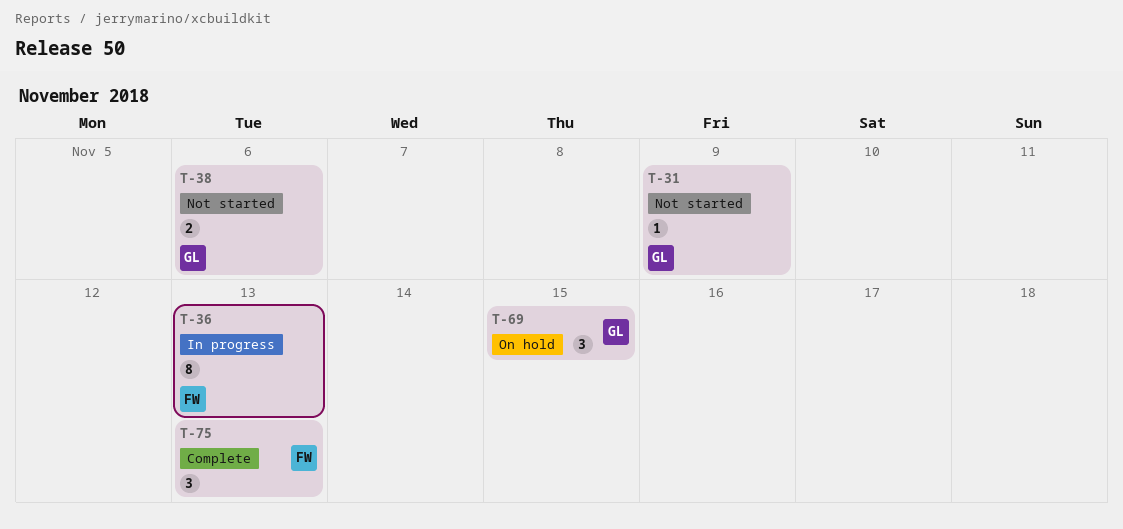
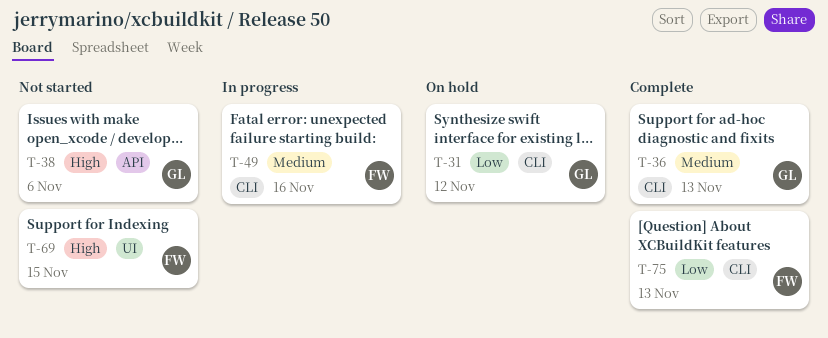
T-31, status: Not started -> On hold
T-31, due: Nov 9 -> Nov 12
T-36, status: In progress -> Complete
T-36, owner: FW -> GL
T-49: none -> present
T-69, status: On hold -> Not started
T-69, owner: GL -> FW

